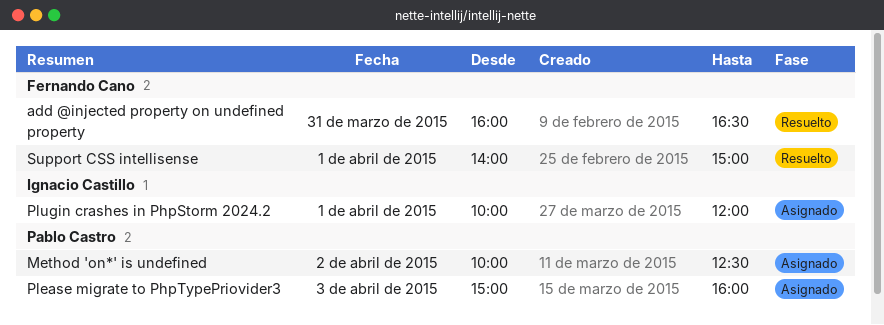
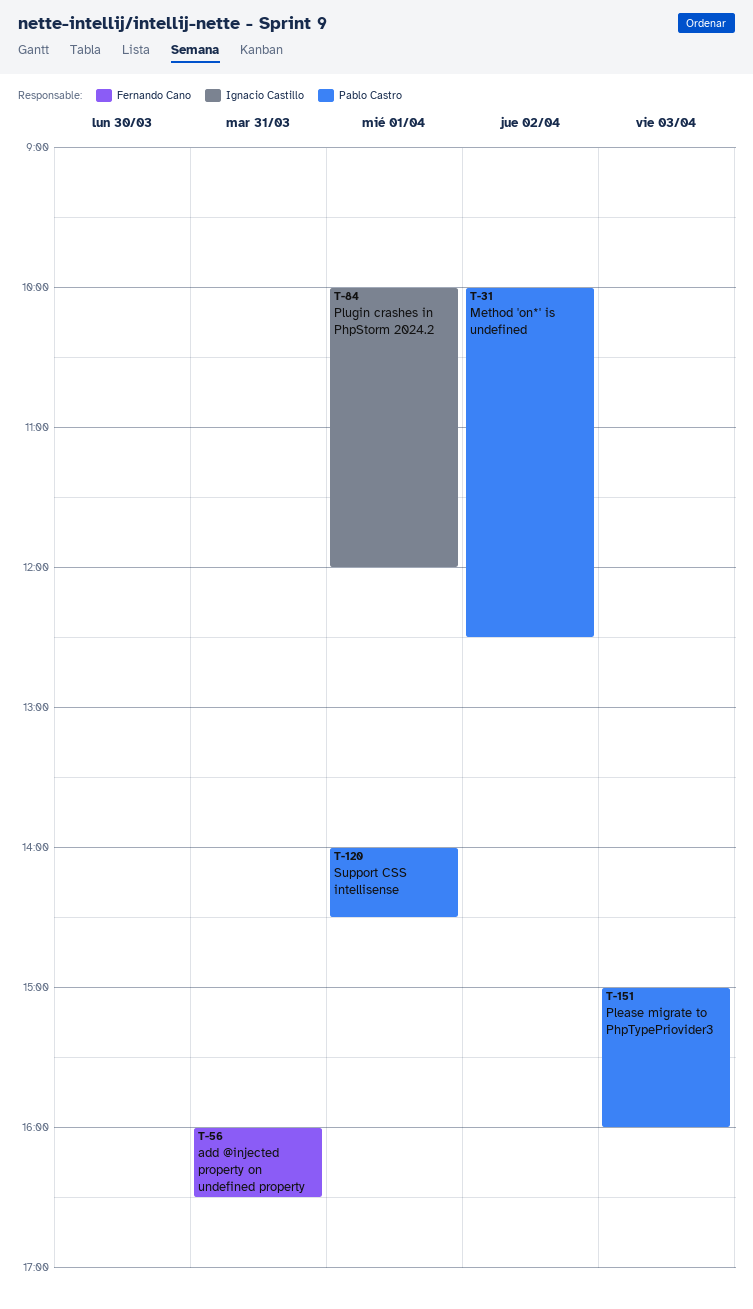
Support CSS intellisense, owner: Fernando Cano -> Pablo Castro
Support CSS intellisense, ends: 15:00 -> 14:30

